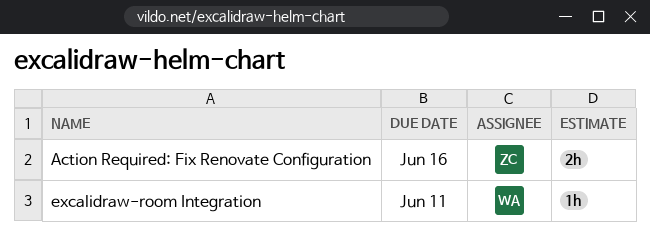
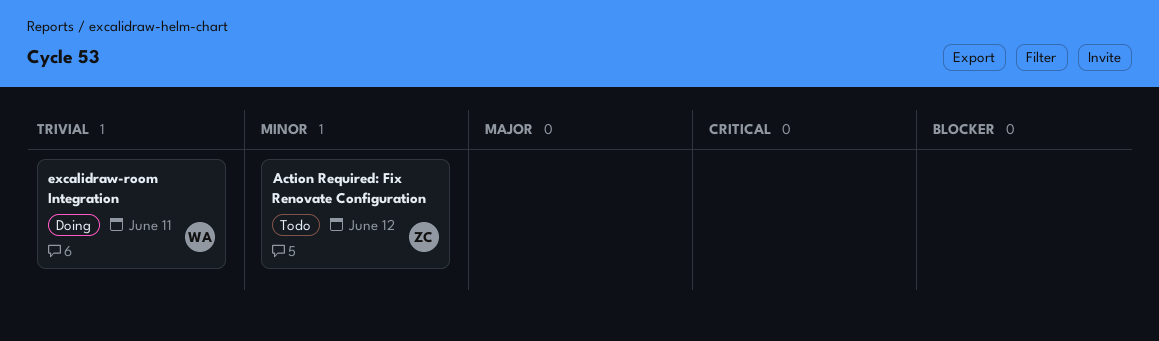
Action Required: Fix Renovate Configuration, due: Jun 16 -> Jun 12

